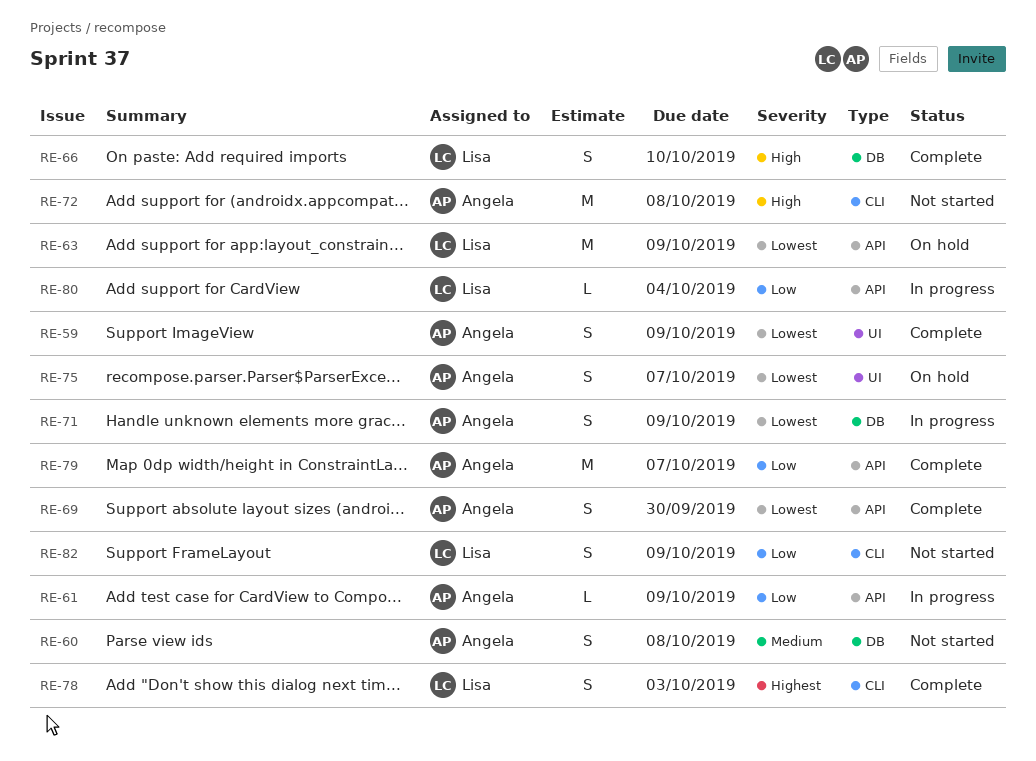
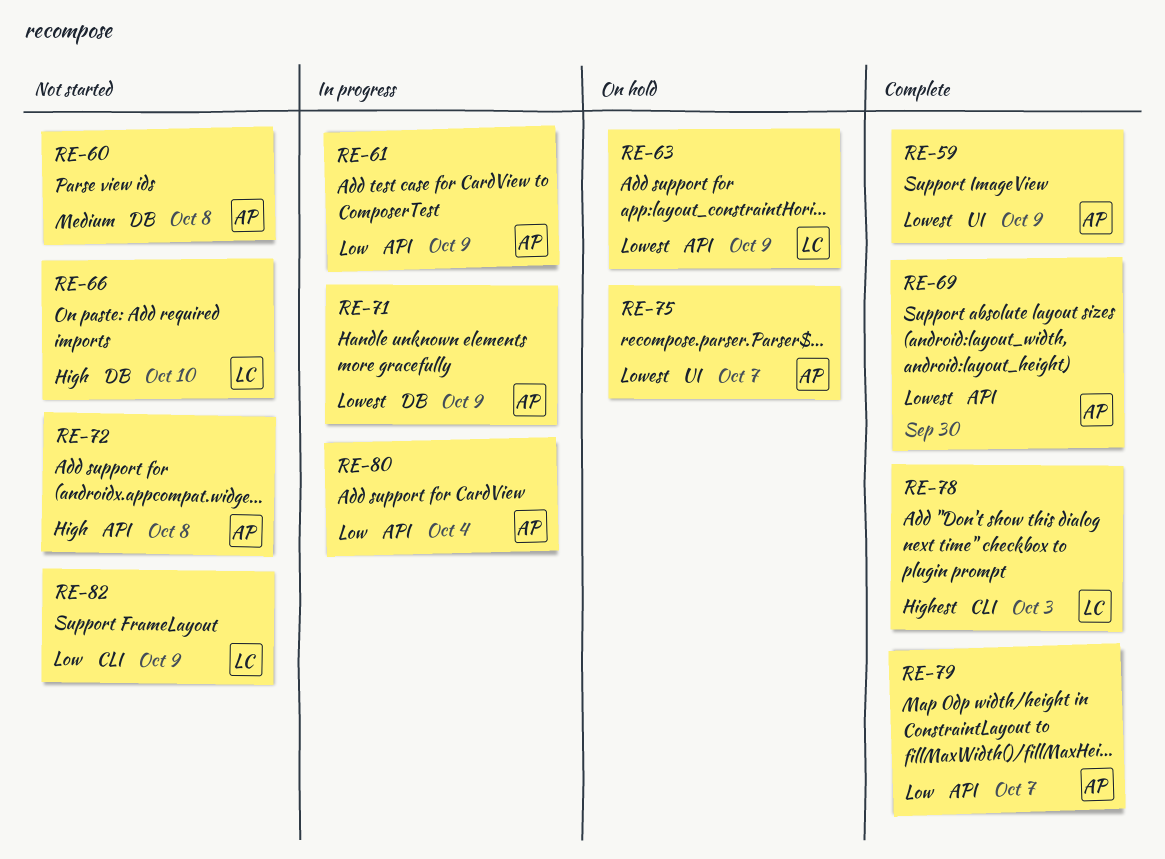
RE-66, status: Complete -> Not started
RE-72, label: CLI -> API
RE-80, owner: Lisa -> Angela

